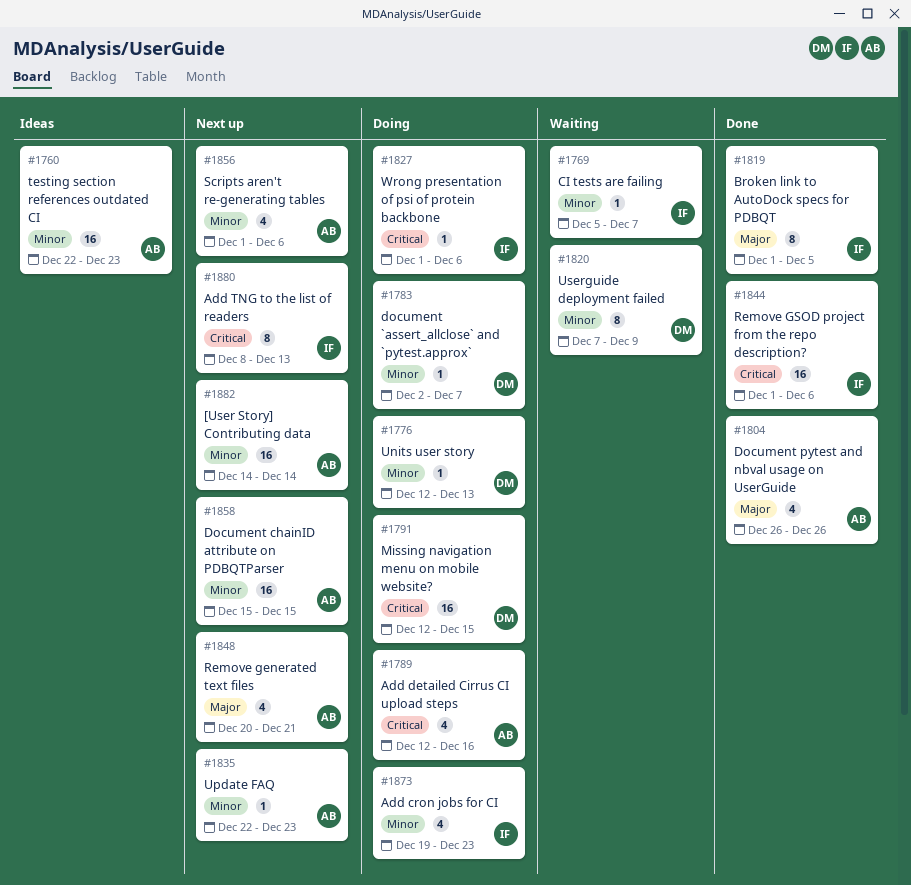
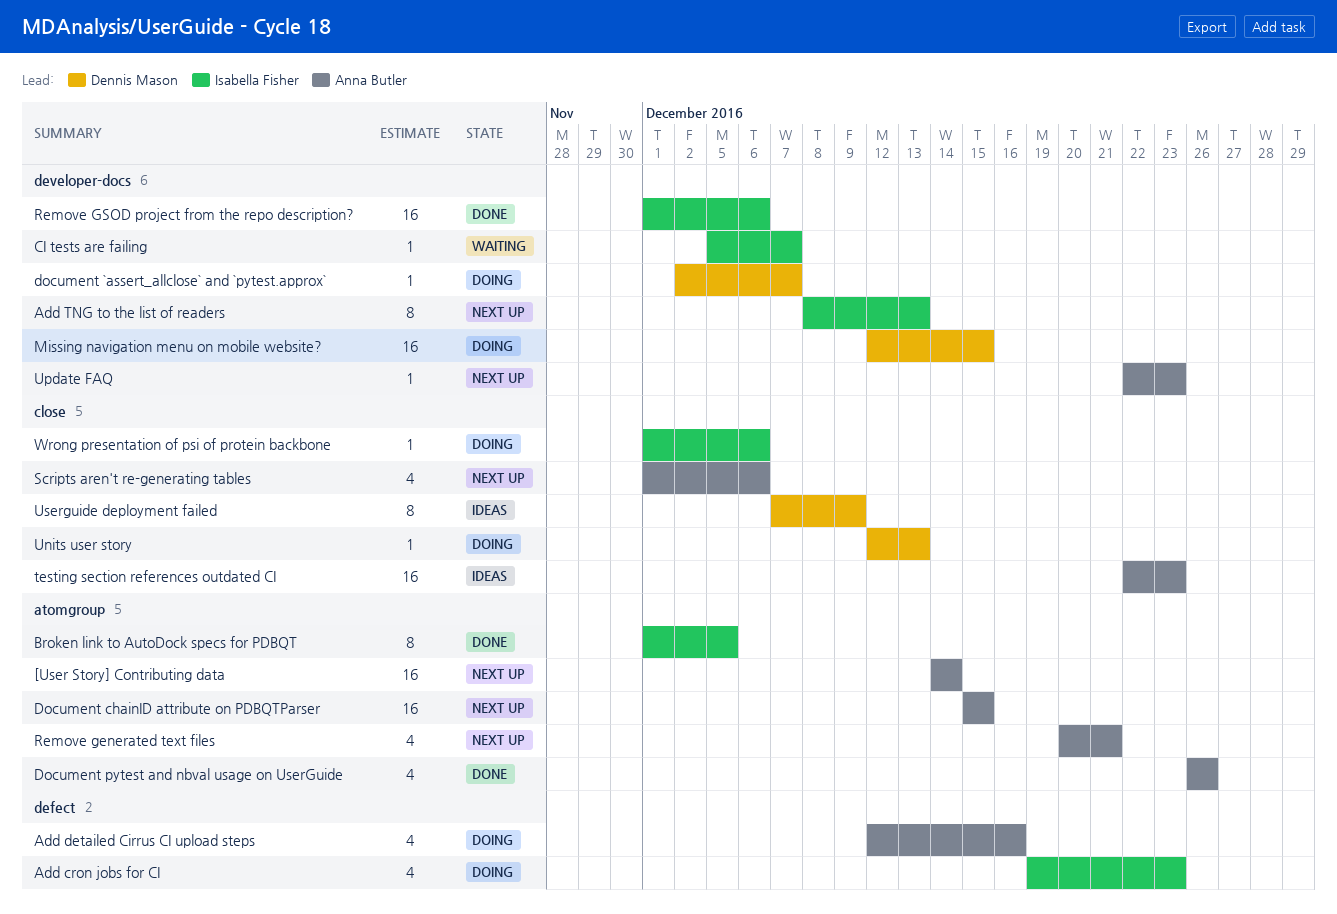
Userguide deployment failed, status: Waiting -> Ideas

